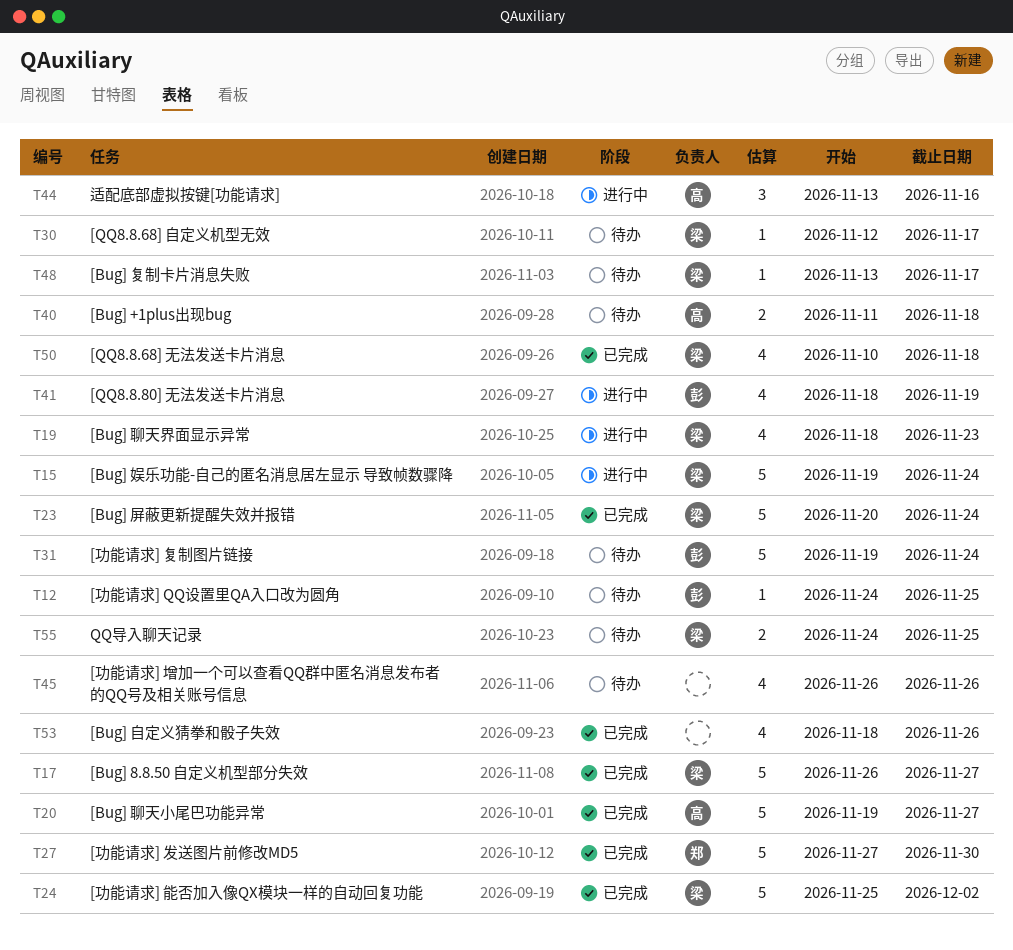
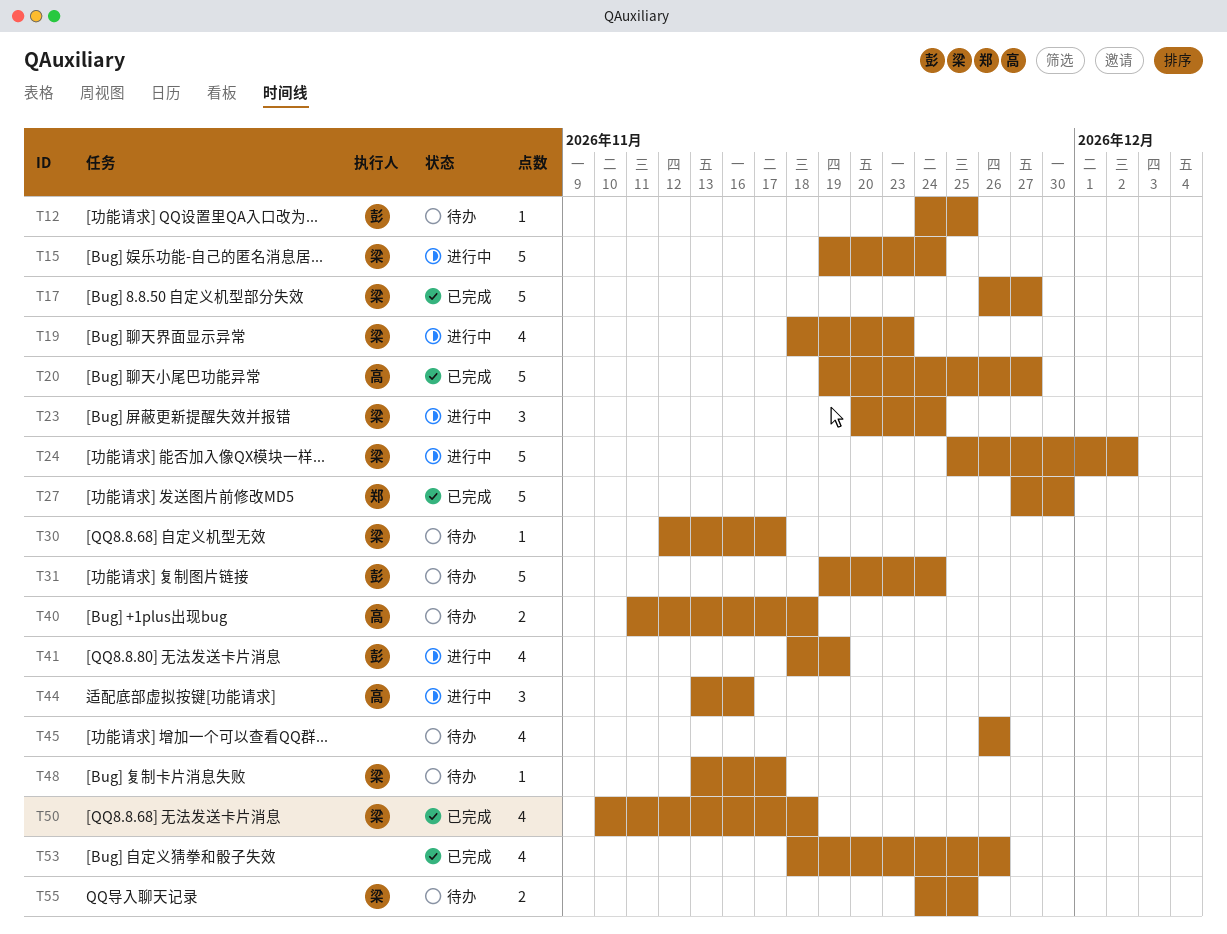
T23, status: 已完成 -> 进行中
T23, estimate: 5 -> 3
T24, status: 已完成 -> 进行中

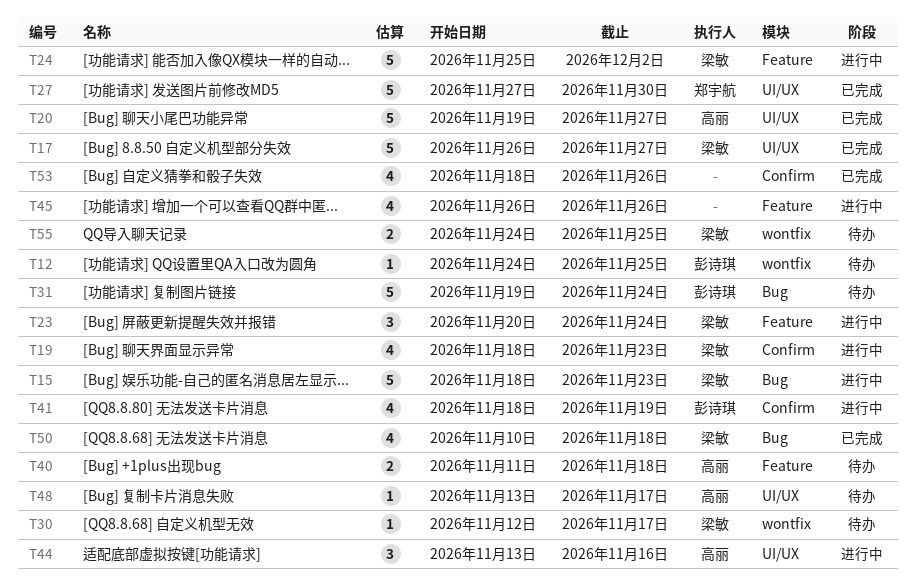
T15, start: Nov 19 -> Nov 18
T15, due: Nov 24 -> Nov 23
T45, status: 待办 -> 进行中
T48, owner: 梁敏 -> 高丽

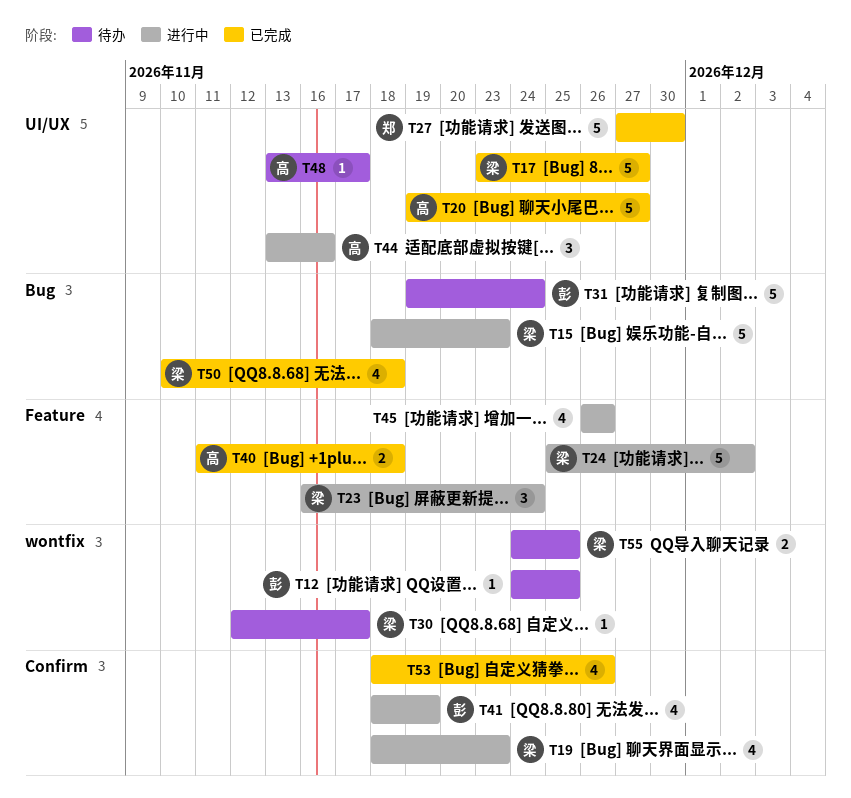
T17, start: Nov 26 -> Nov 23
T23, start: Nov 20 -> Nov 16
T40, status: 待办 -> 已完成

